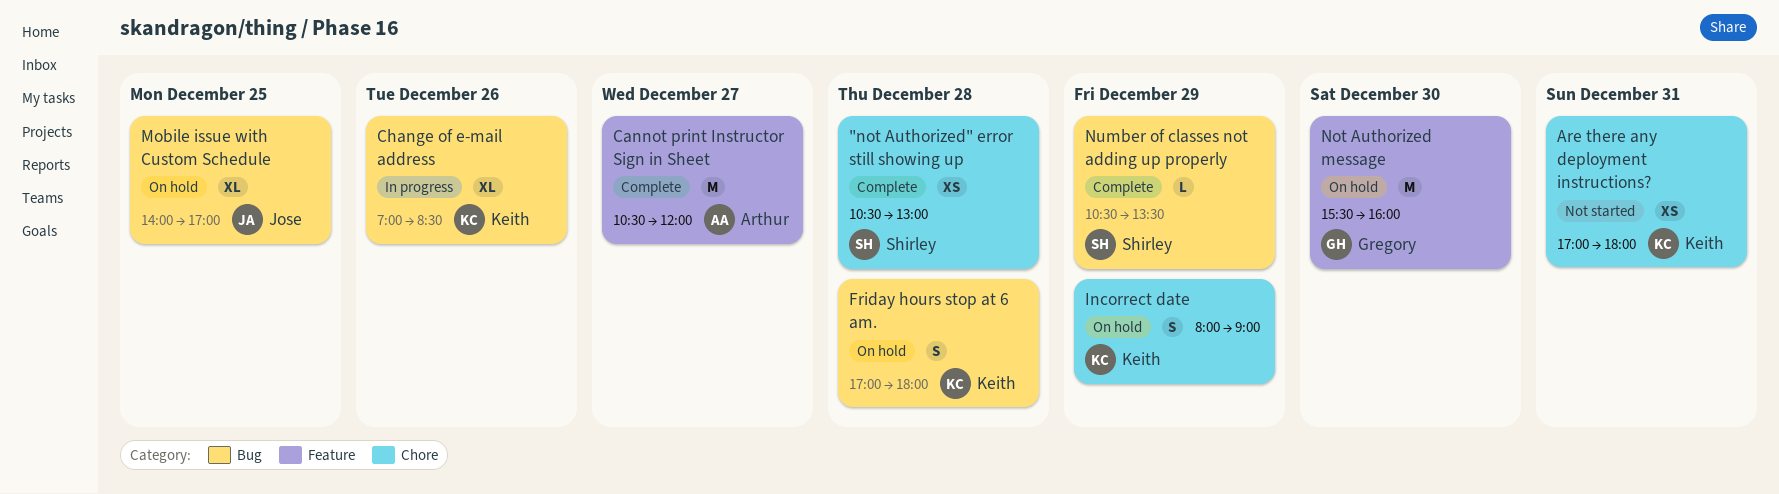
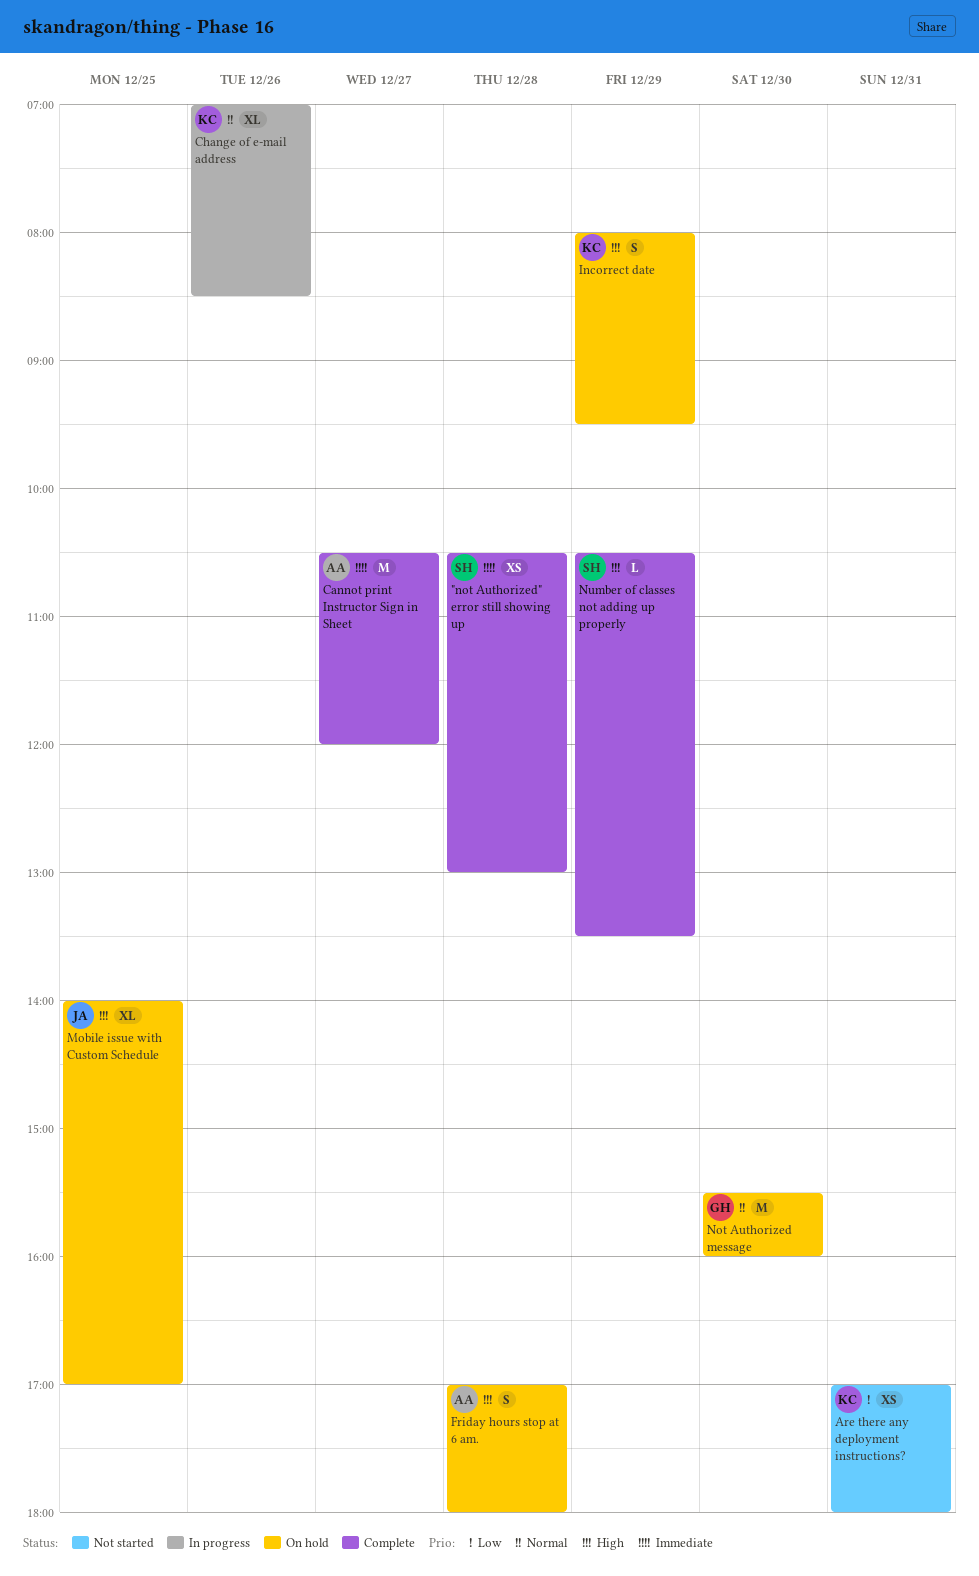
Friday hours stop at 6 am., owner: Keith -> Arthur
Incorrect date, ends: 09:00 -> 09:30

